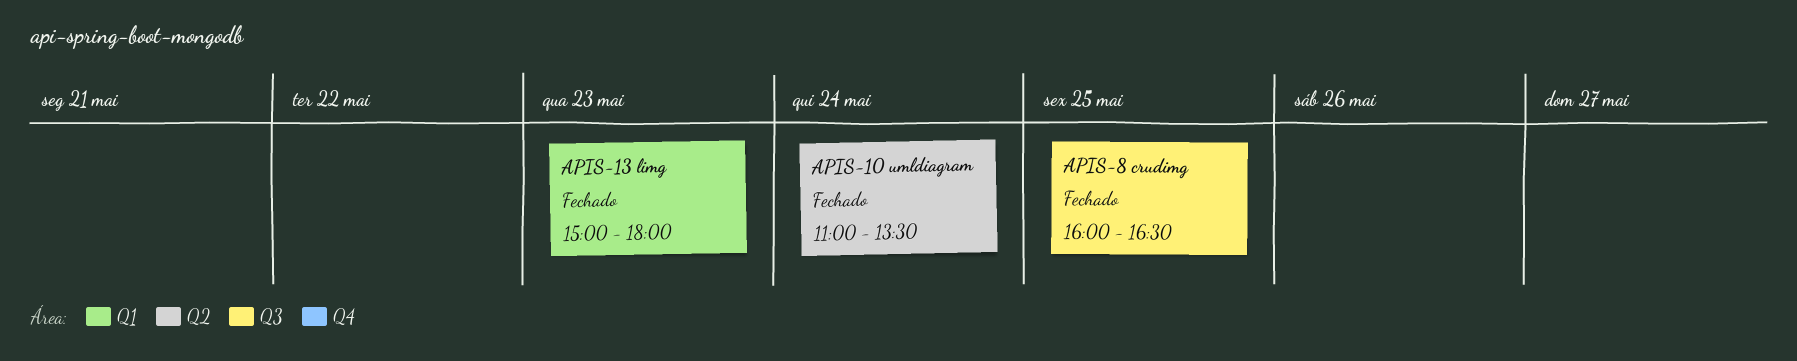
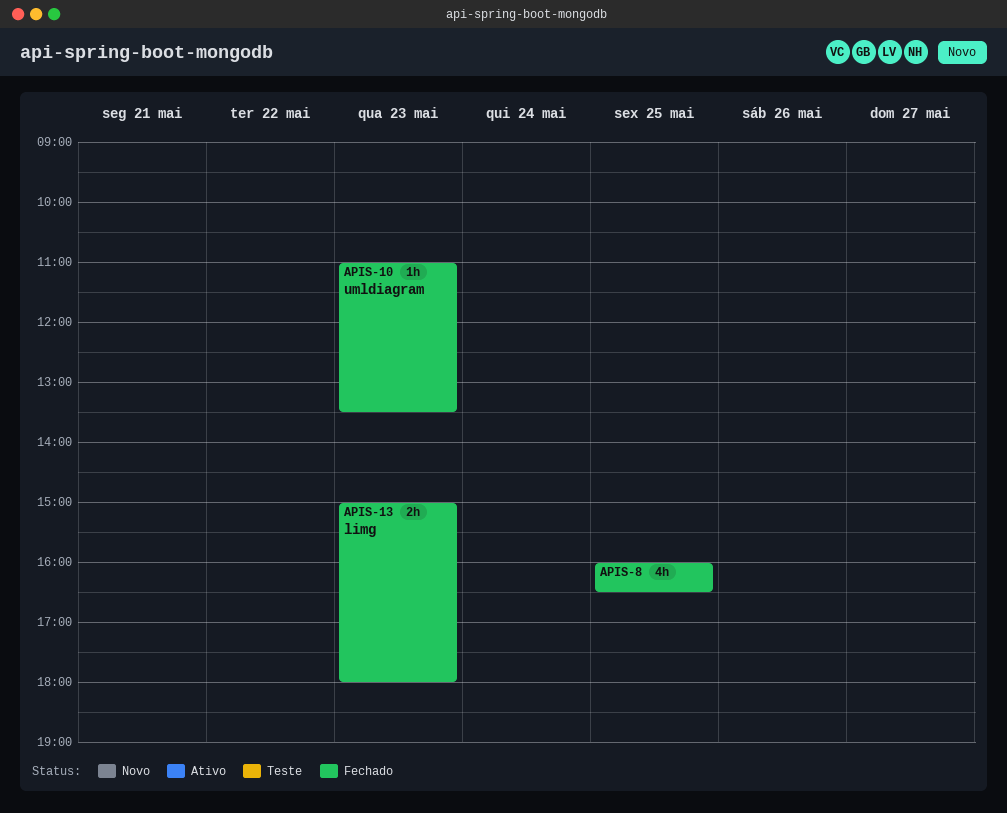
APIS-10, day: May 24 -> May 23

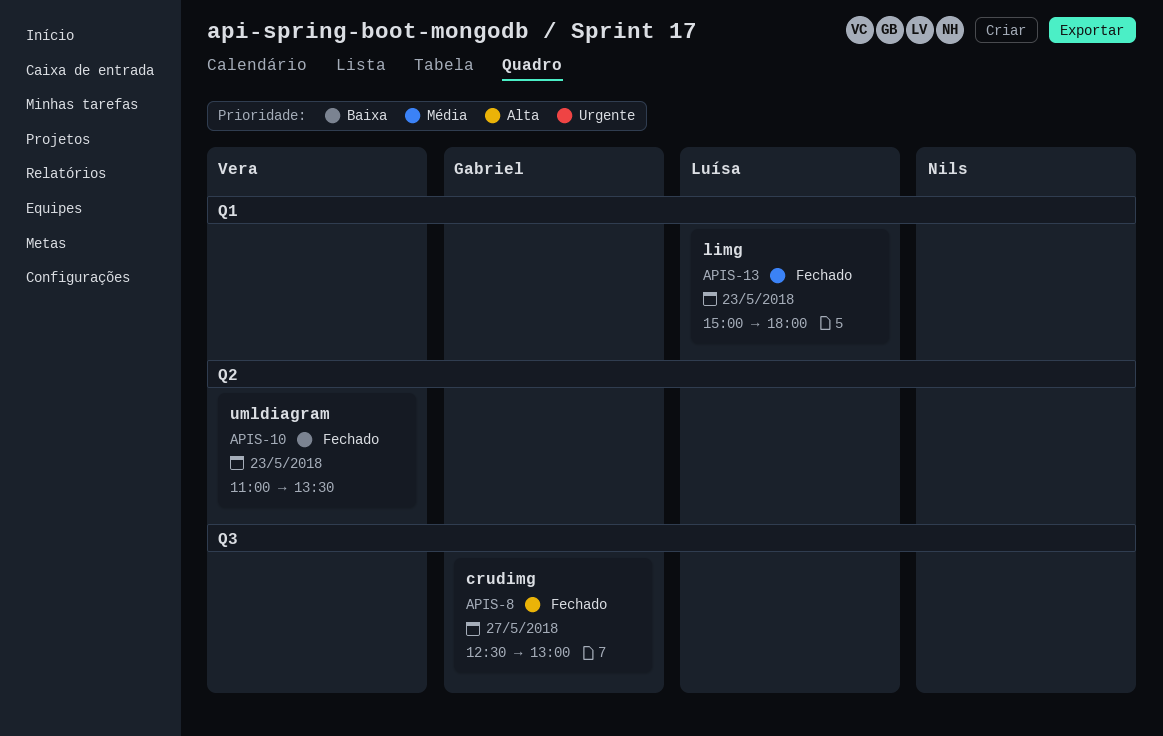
APIS-8, day: May 25 -> May 27
APIS-8, begins: 16:00 -> 12:30
APIS-8, ends: 16:30 -> 13:00

